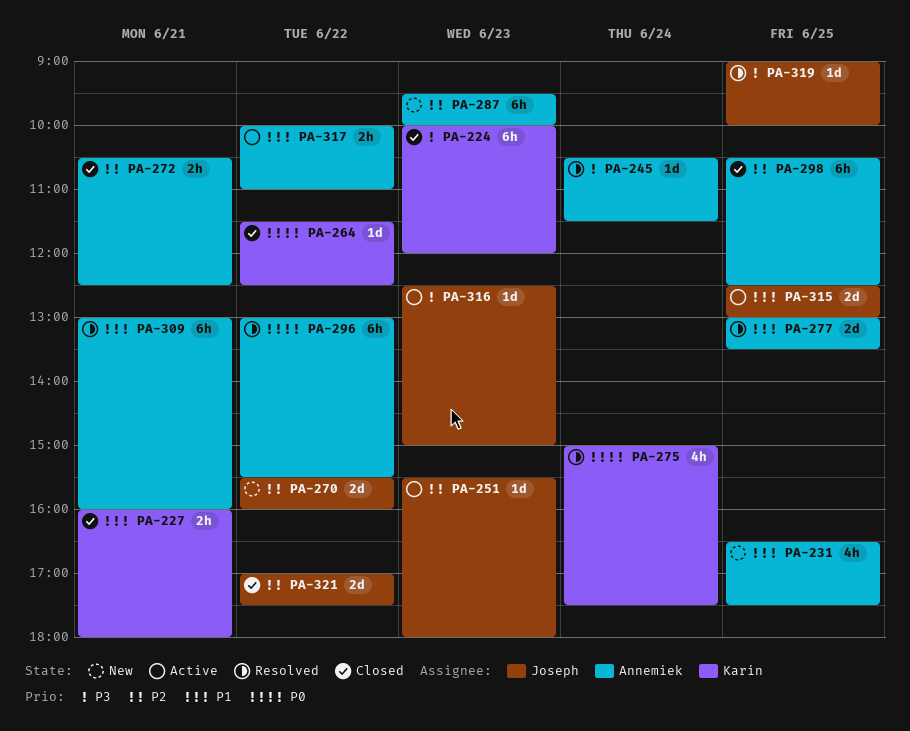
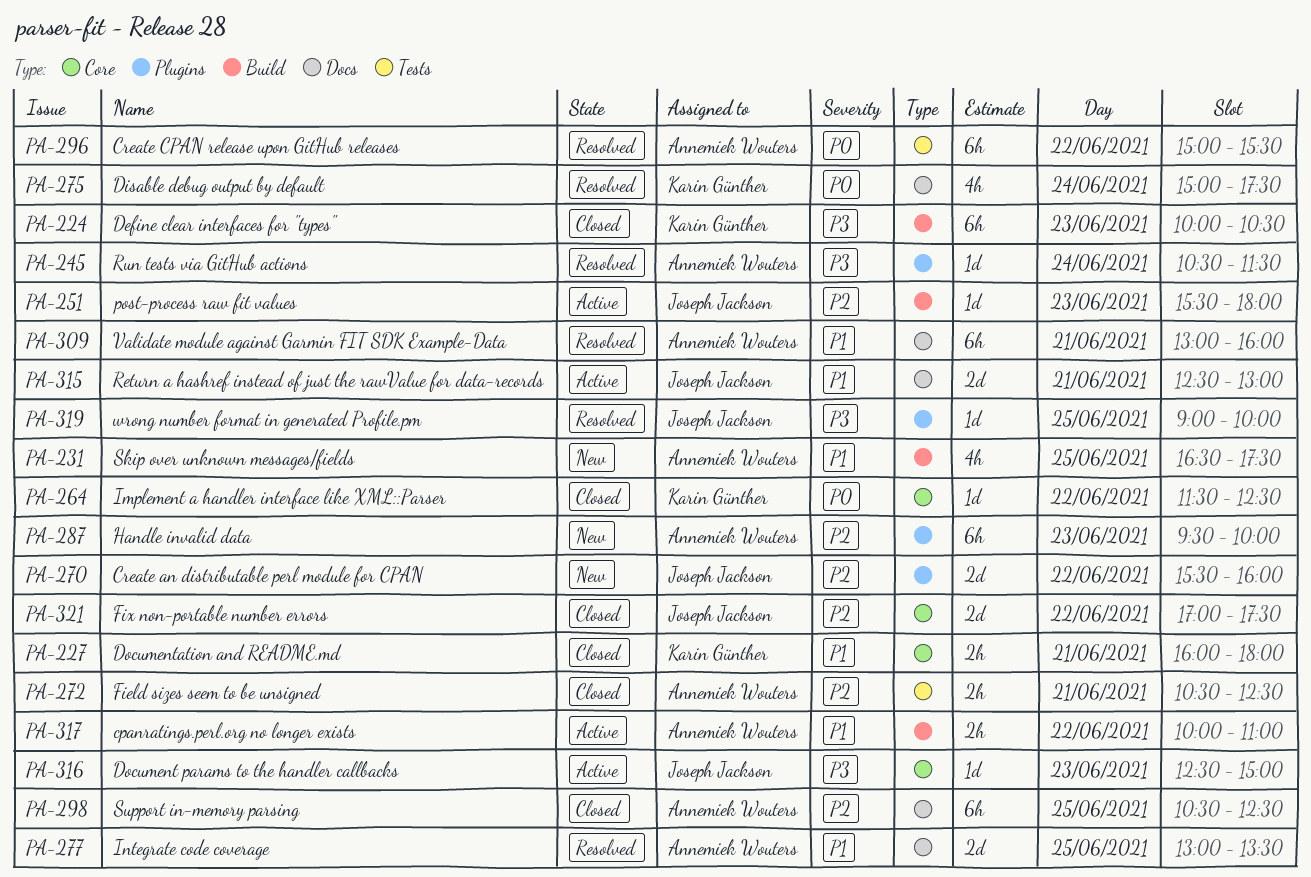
PA-224, ends: 12:00 -> 10:30
PA-296, begins: 13:00 -> 15:00
PA-315, day: Jun 25 -> Jun 21

